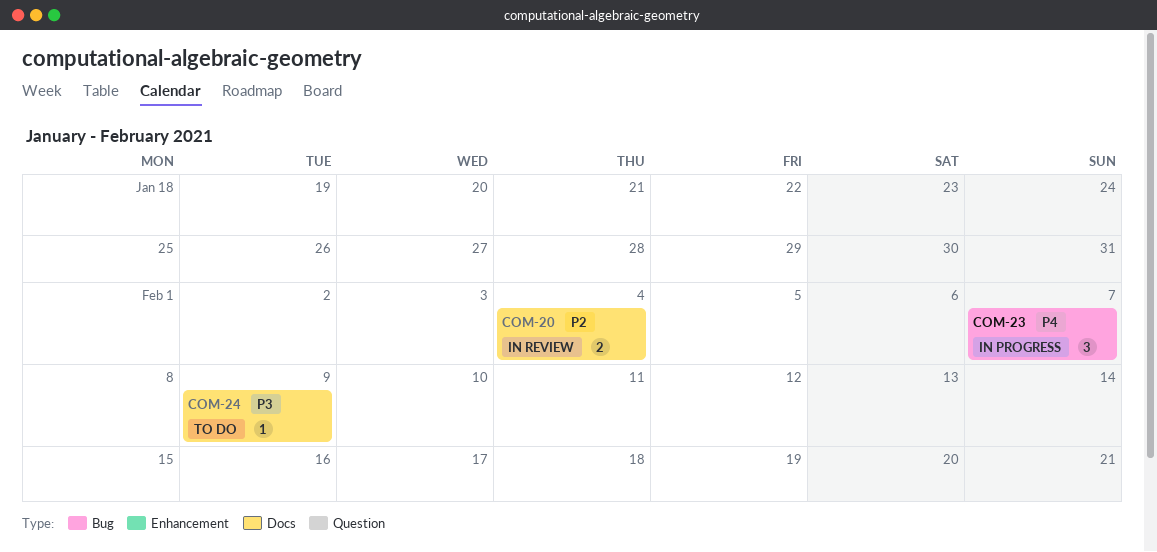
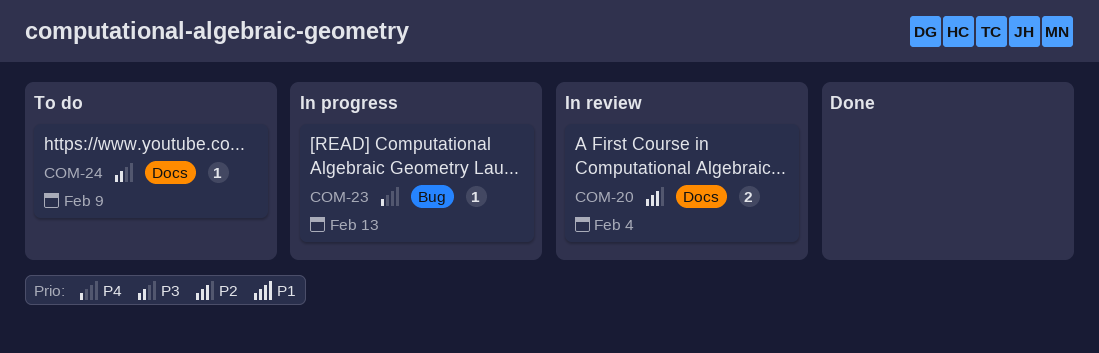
COM-23, estimate: 3 -> 1
COM-23, due: Feb 7 -> Feb 13

